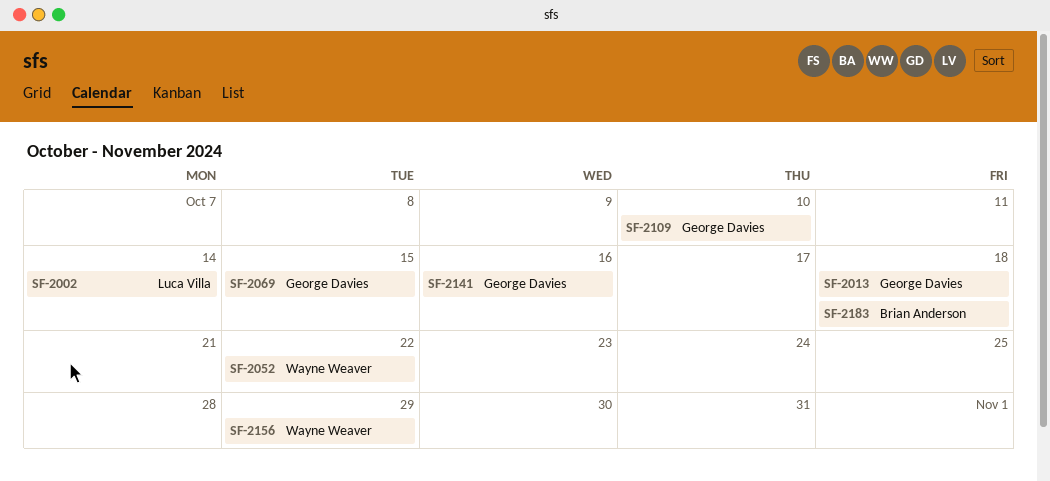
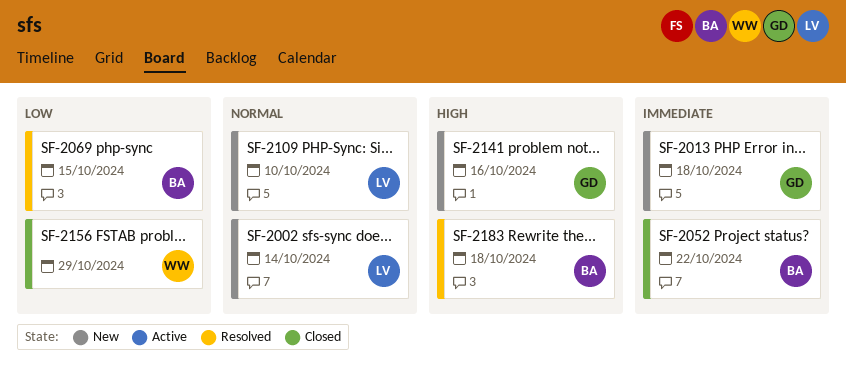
SF-2052, owner: Wayne Weaver -> Brian Anderson
SF-2069, owner: George Davies -> Brian Anderson
SF-2109, owner: George Davies -> Luca Villa

